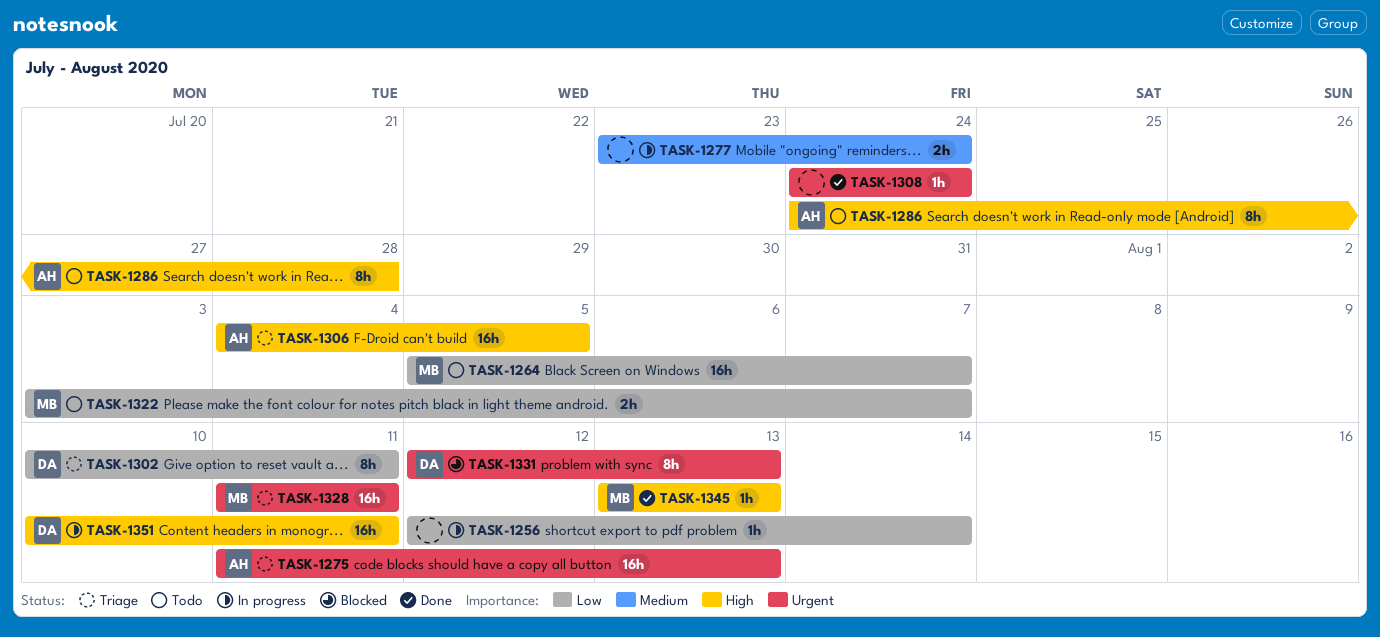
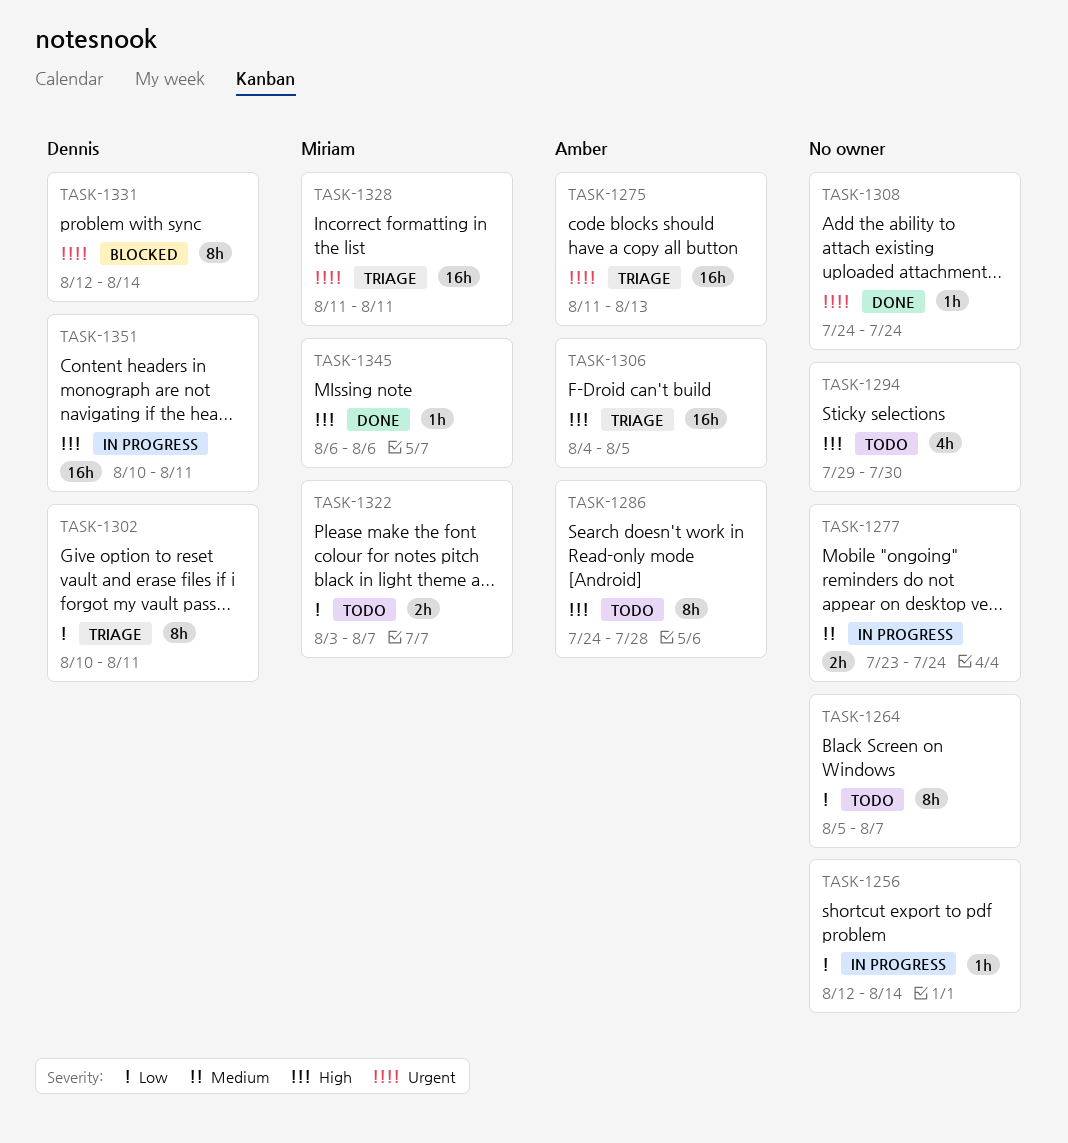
TASK-1264, owner: Miriam -> none
TASK-1264, estimate: 16h -> 8h
TASK-1294: none -> present
TASK-1331, due: Aug 13 -> Aug 14
TASK-1345, start: Aug 13 -> Aug 6
TASK-1345, due: Aug 13 -> Aug 6

